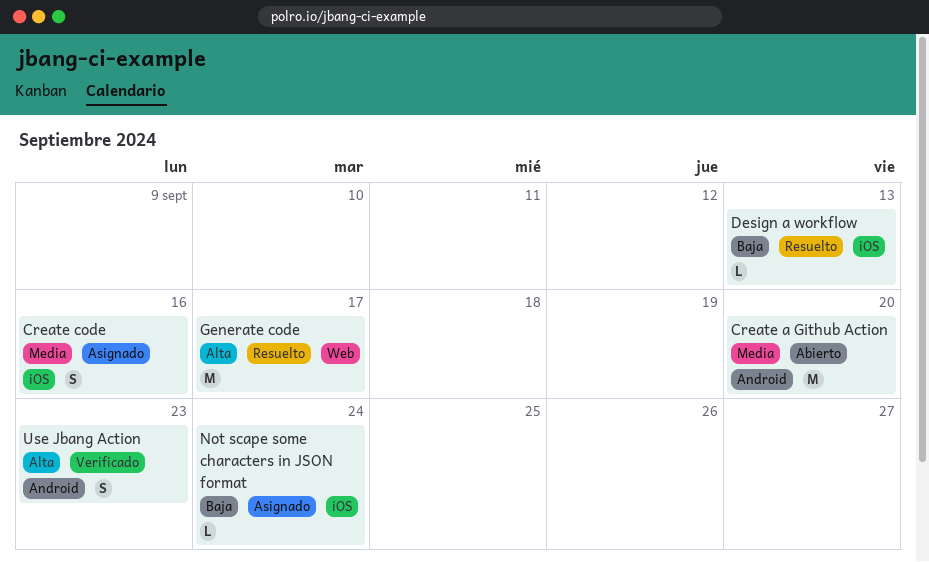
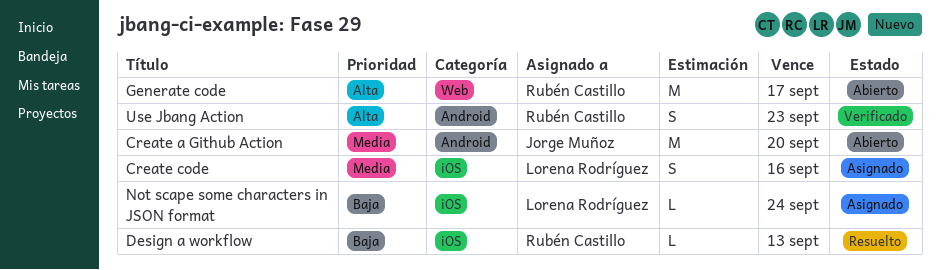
Generate code, status: Resuelto -> Abierto

